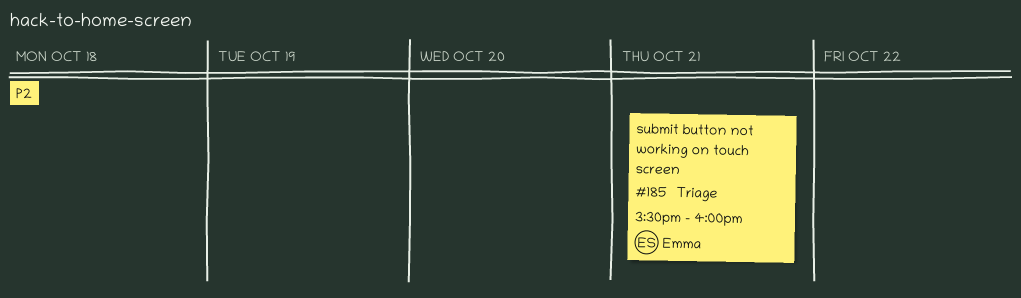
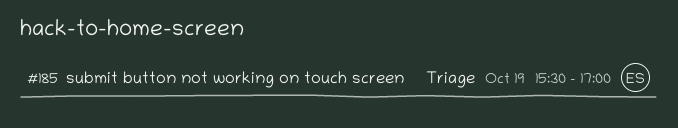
#185, day: Oct 21 -> Oct 19
#185, ends: 16:00 -> 17:00

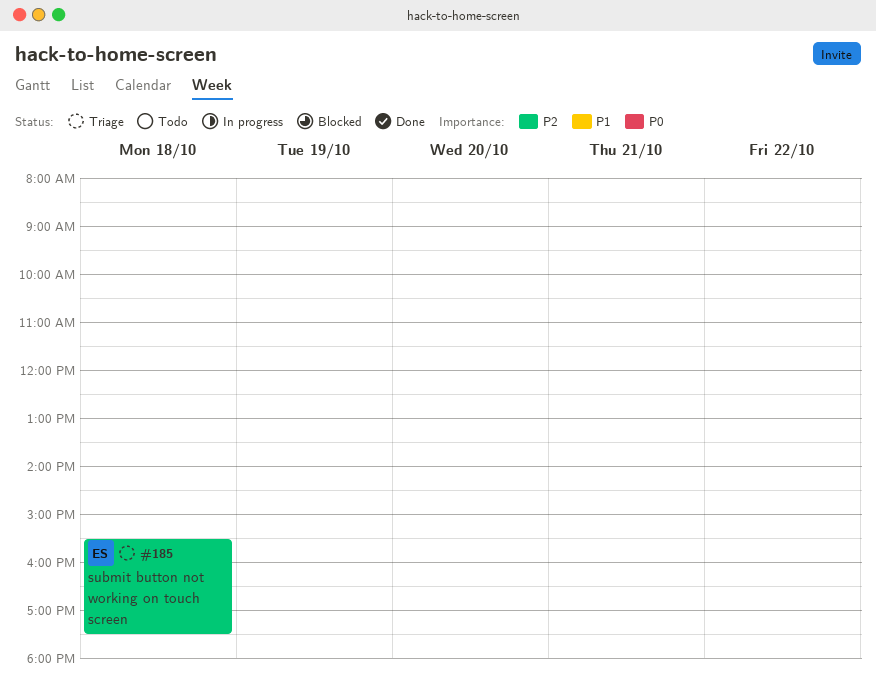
#185, day: Oct 19 -> Oct 18
#185, ends: 17:00 -> 17:30

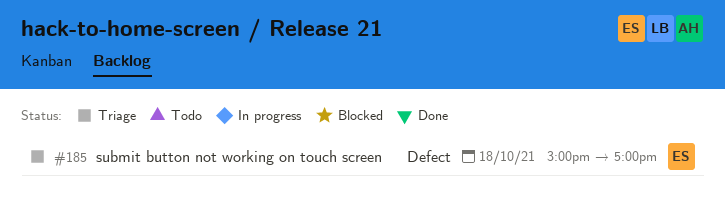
#185, begins: 15:30 -> 15:00
#185, ends: 17:30 -> 17:00

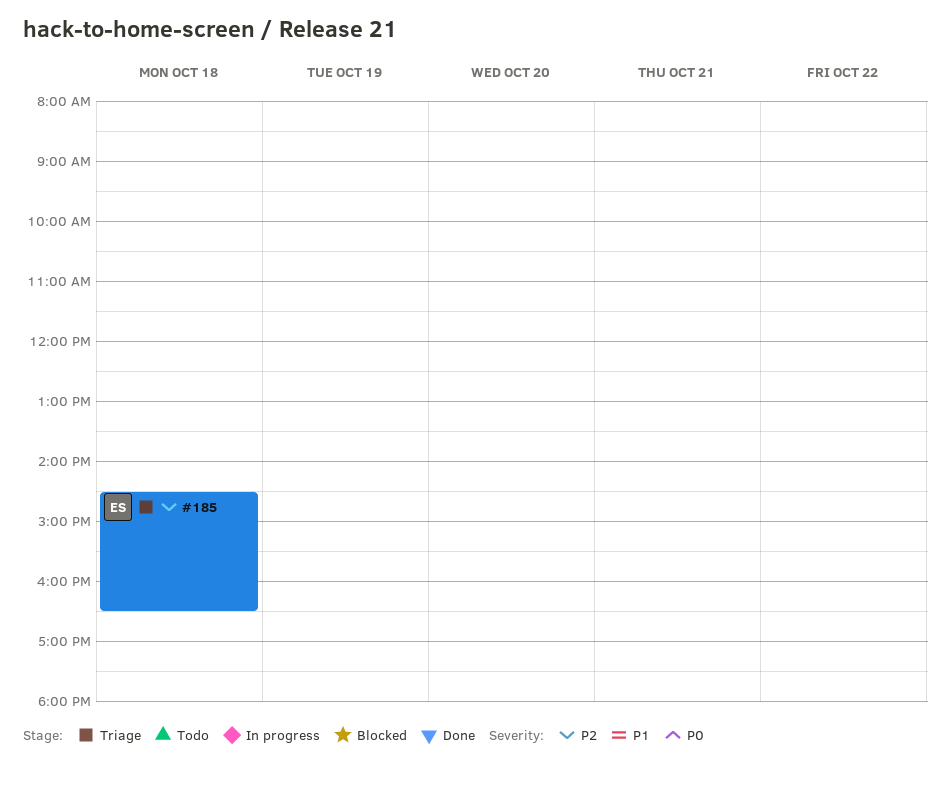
#185, begins: 15:00 -> 14:30
#185, ends: 17:00 -> 16:30

